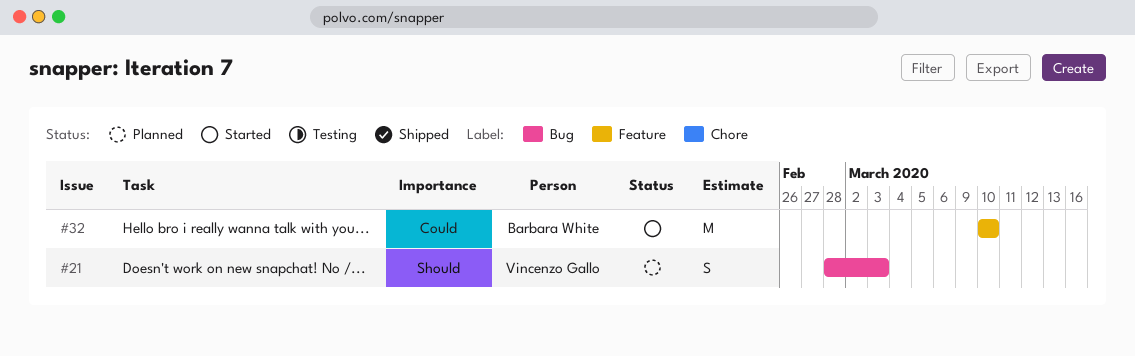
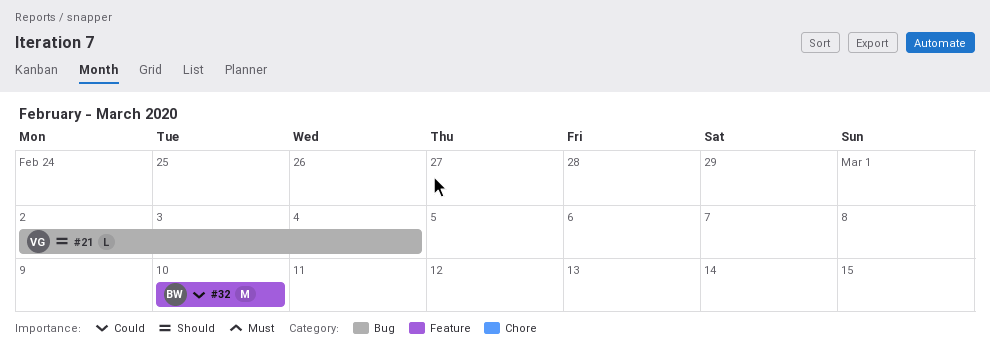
#21, estimate: S -> L
#21, start: Feb 28 -> Mar 2
#21, due: Mar 3 -> Mar 4

